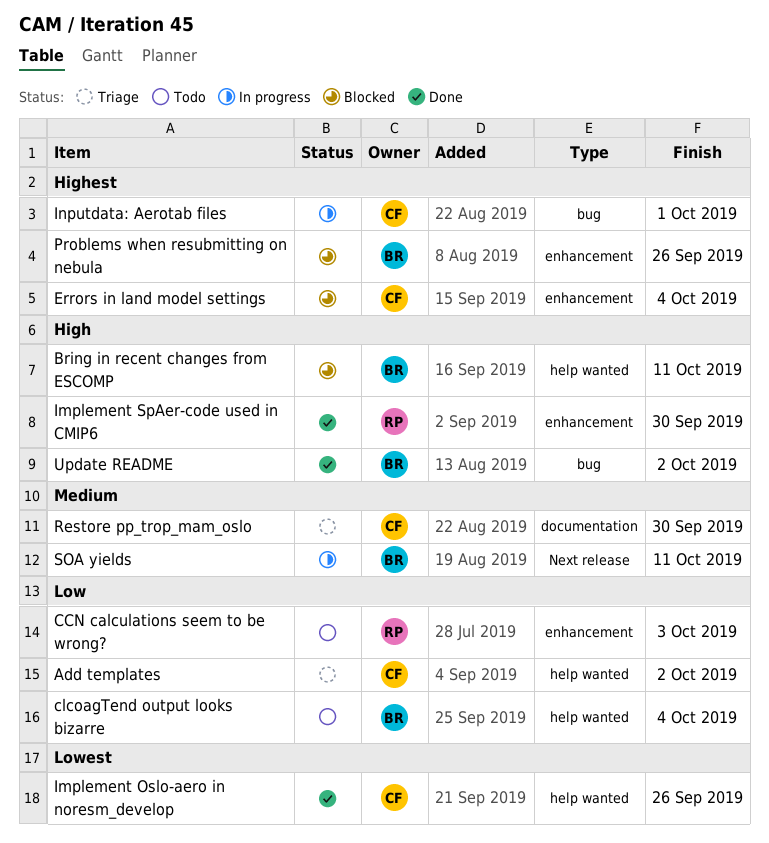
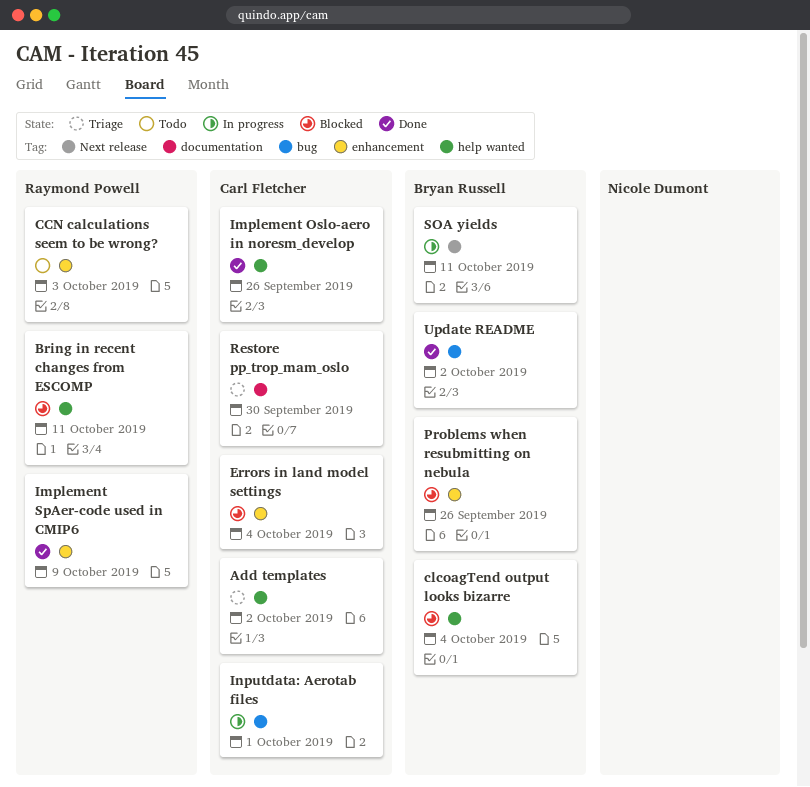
Bring in recent changes from ESCOMP, owner: Bryan Russell -> Raymond Powell
clcoagTend output looks bizarre, status: Todo -> Blocked
Implement SpAer-code used in CMIP6, due: Sep 30 -> Oct 9

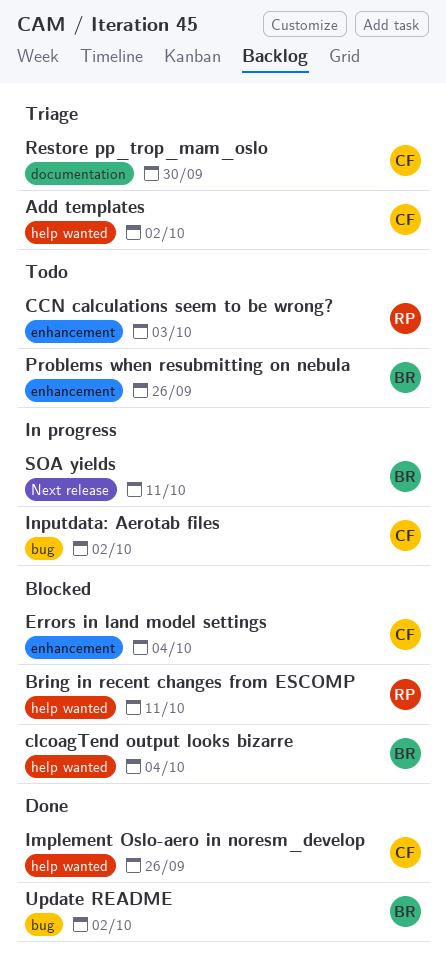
Implement SpAer-code used in CMIP6: present -> none
Inputdata: Aerotab files, due: Oct 1 -> Oct 2
Problems when resubmitting on nebula, status: Blocked -> Todo

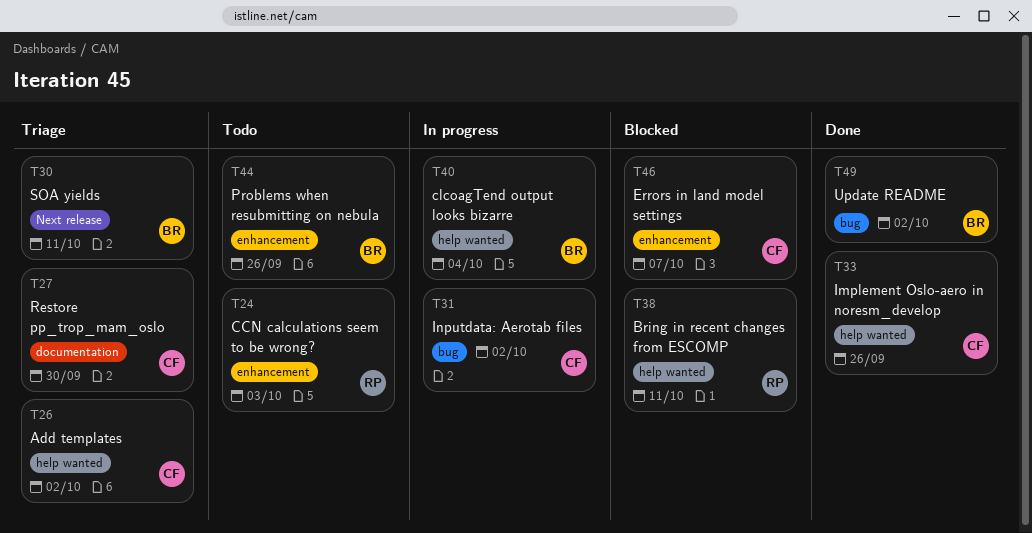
clcoagTend output looks bizarre, status: Blocked -> In progress
Errors in land model settings, due: Oct 4 -> Oct 7
SOA yields, status: In progress -> Triage

